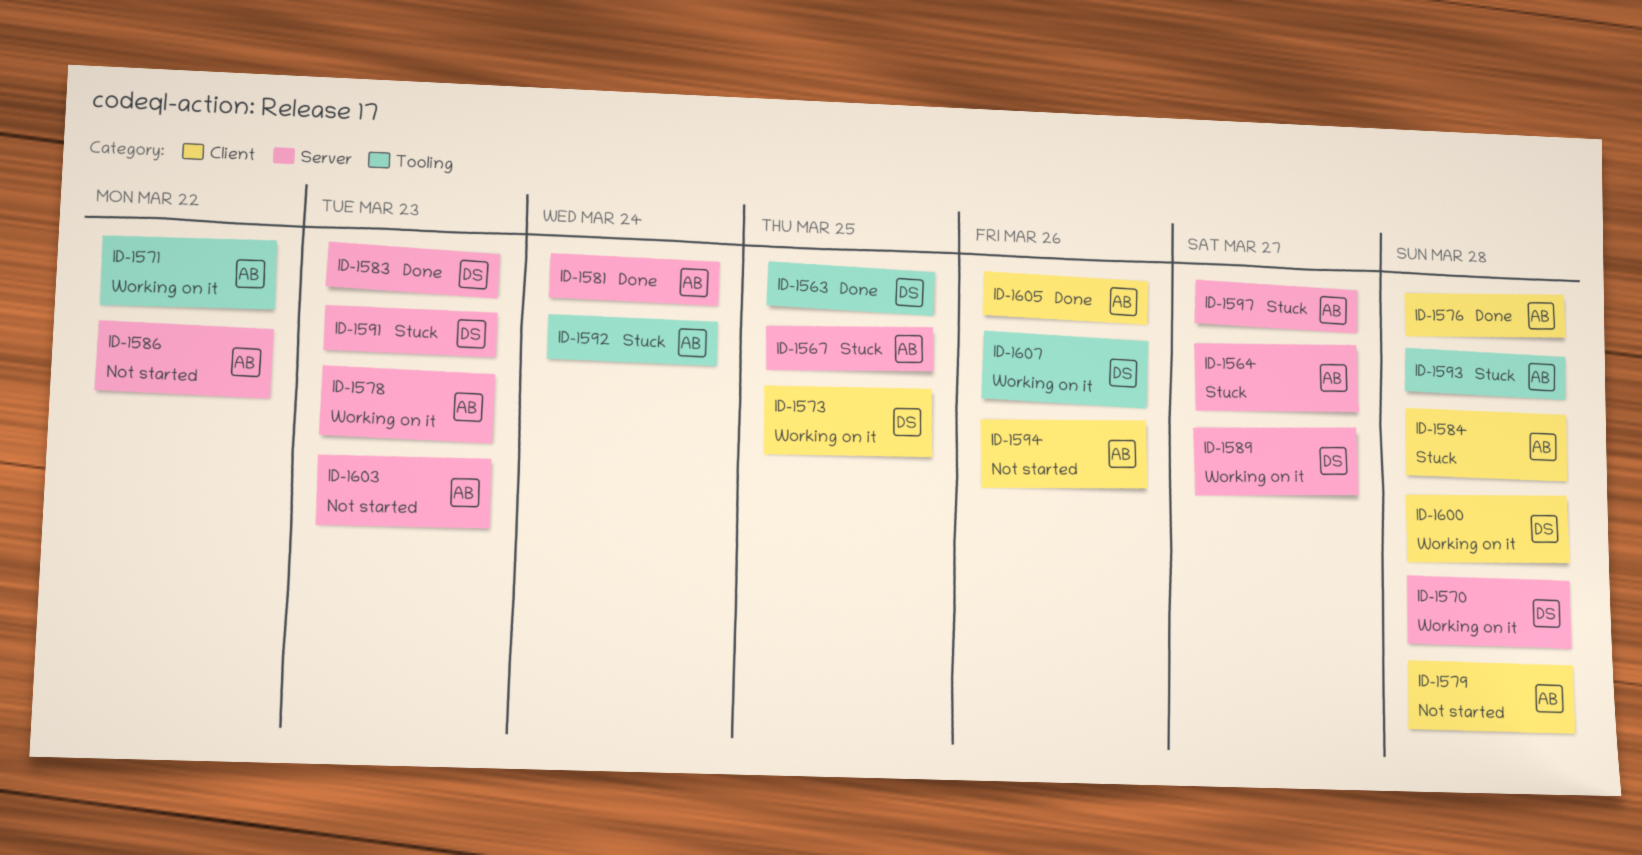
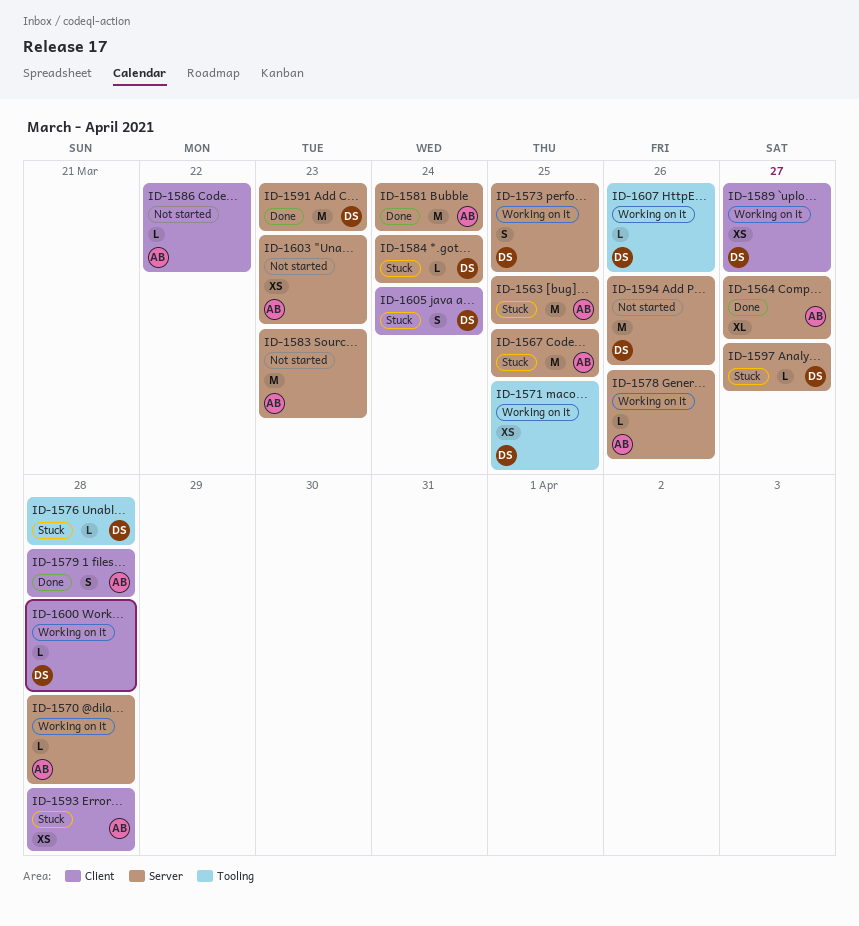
ID-1563, status: Done -> Stuck
ID-1563, owner: DS -> AB
ID-1563, label: Tooling -> Server
ID-1564, status: Stuck -> Done
ID-1570, owner: DS -> AB
ID-1571, owner: AB -> DS
ID-1571, due: Mar 22 -> Mar 25
ID-1573, label: Client -> Server
ID-1576, status: Done -> Stuck
ID-1576, owner: AB -> DS
ID-1576, label: Client -> Tooling
ID-1578, due: Mar 23 -> Mar 26
ID-1579, status: Not started -> Done
ID-1583, status: Done -> Not started
ID-1583, owner: DS -> AB
ID-1584, owner: AB -> DS
ID-1584, label: Client -> Server
ID-1584, due: Mar 28 -> Mar 24
ID-1586, label: Server -> Client
ID-1589, label: Server -> Client
ID-1591, status: Stuck -> Done
ID-1592: present -> none
ID-1593, label: Tooling -> Client
ID-1594, owner: AB -> DS
ID-1594, label: Client -> Server
ID-1597, owner: AB -> DS
ID-1605, status: Done -> Stuck
ID-1605, owner: AB -> DS
ID-1605, due: Mar 26 -> Mar 24

